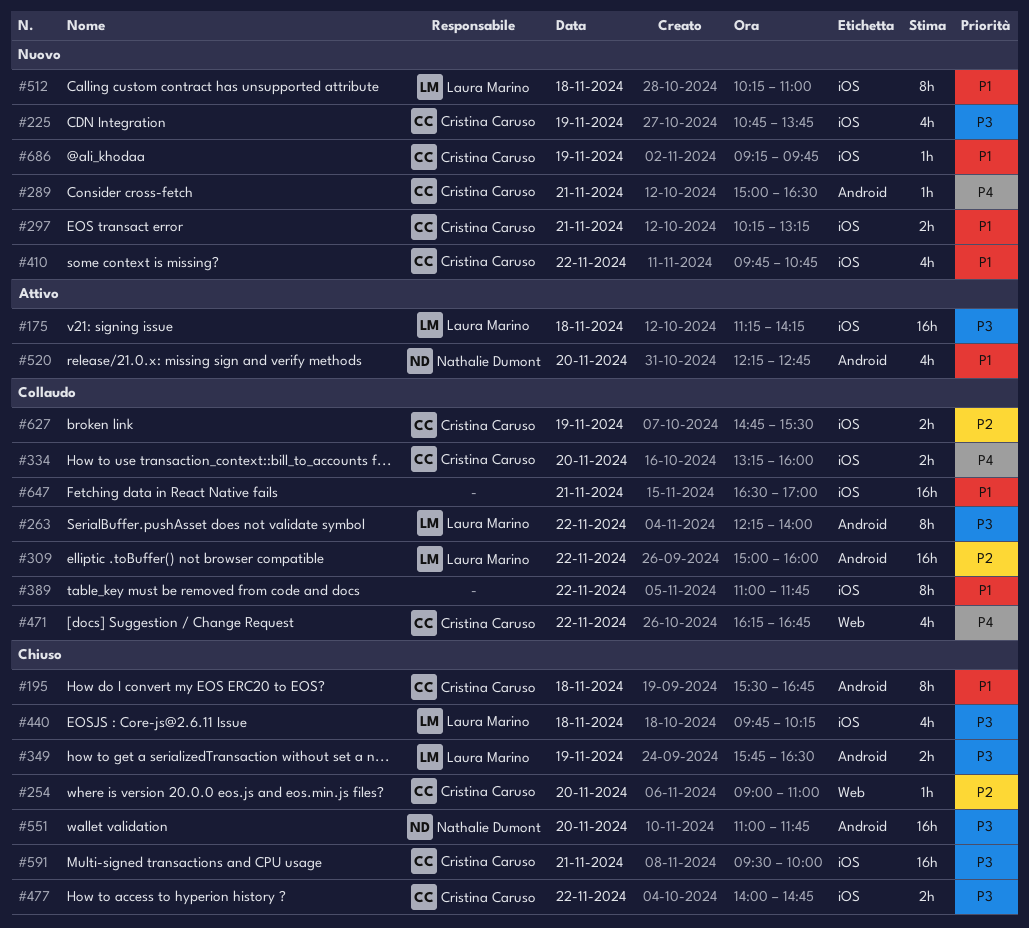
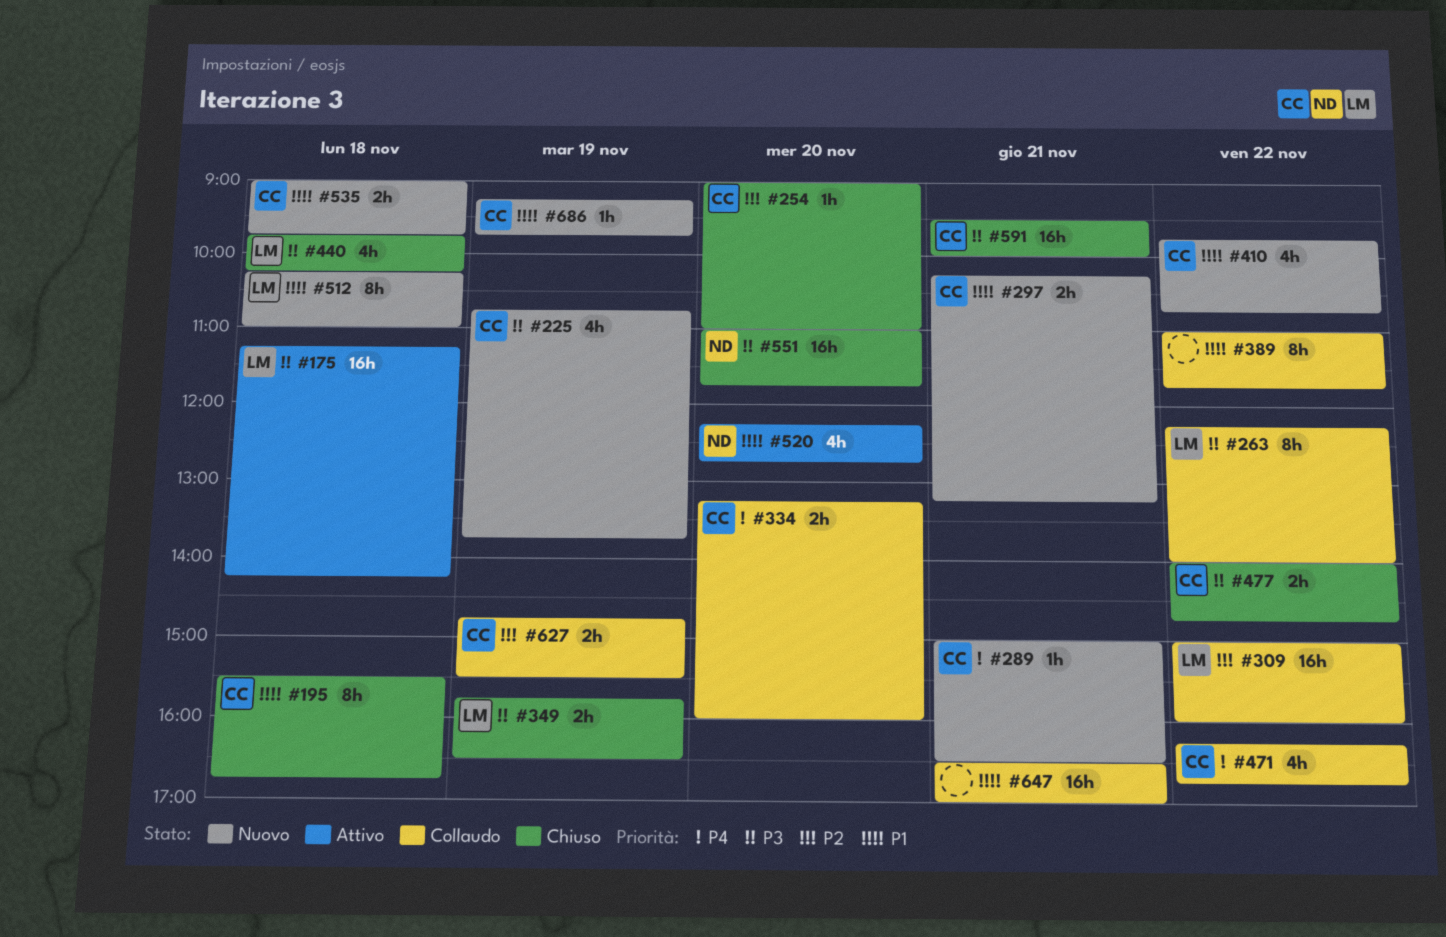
#535: none -> present

